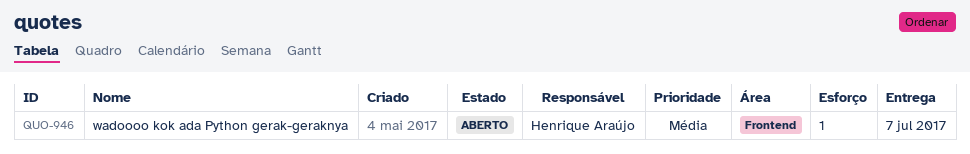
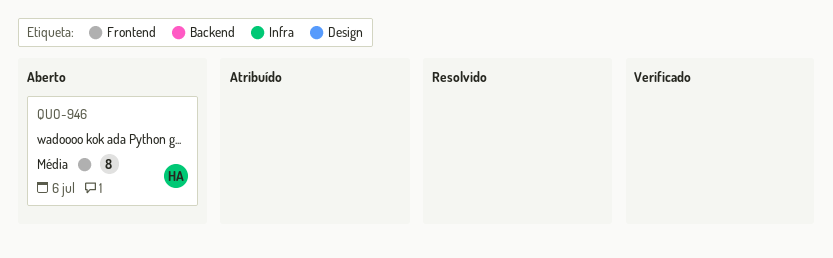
QUO-946, estimate: 1 -> 8
QUO-946, due: Jul 7 -> Jul 6

